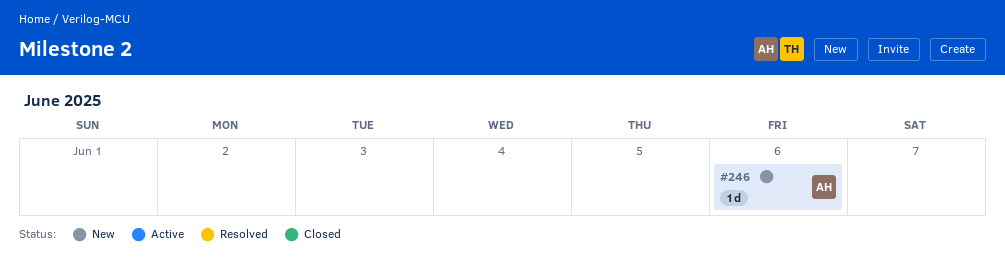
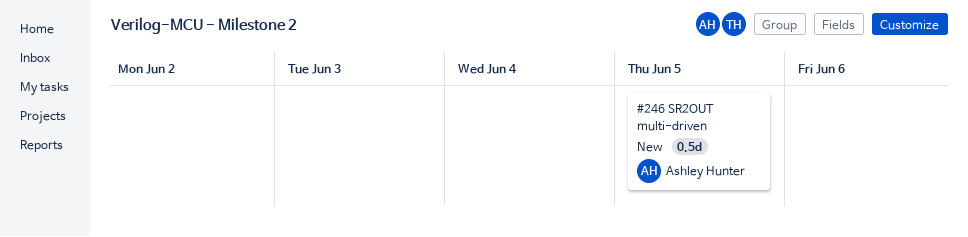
#246, estimate: 1d -> 0.5d
#246, due: Jun 6 -> Jun 5

